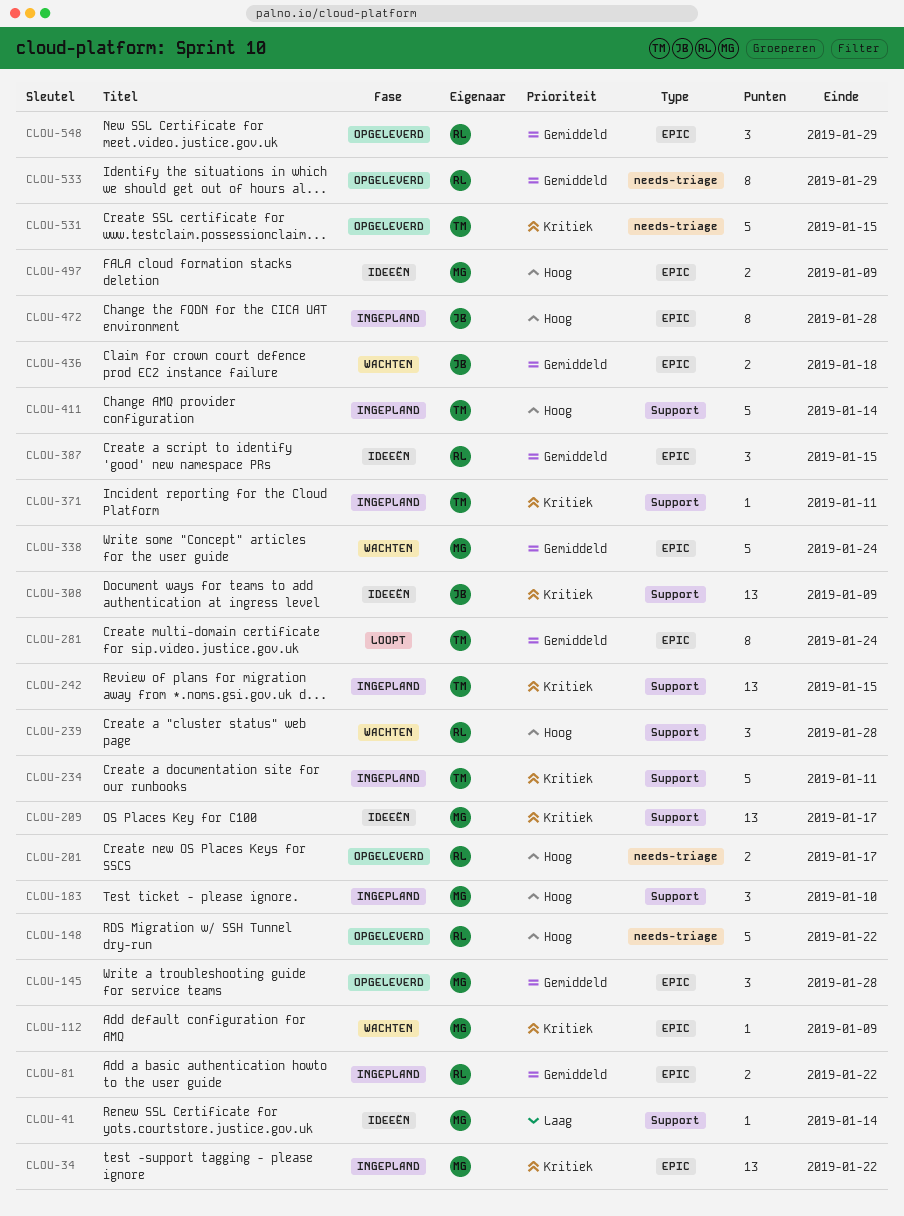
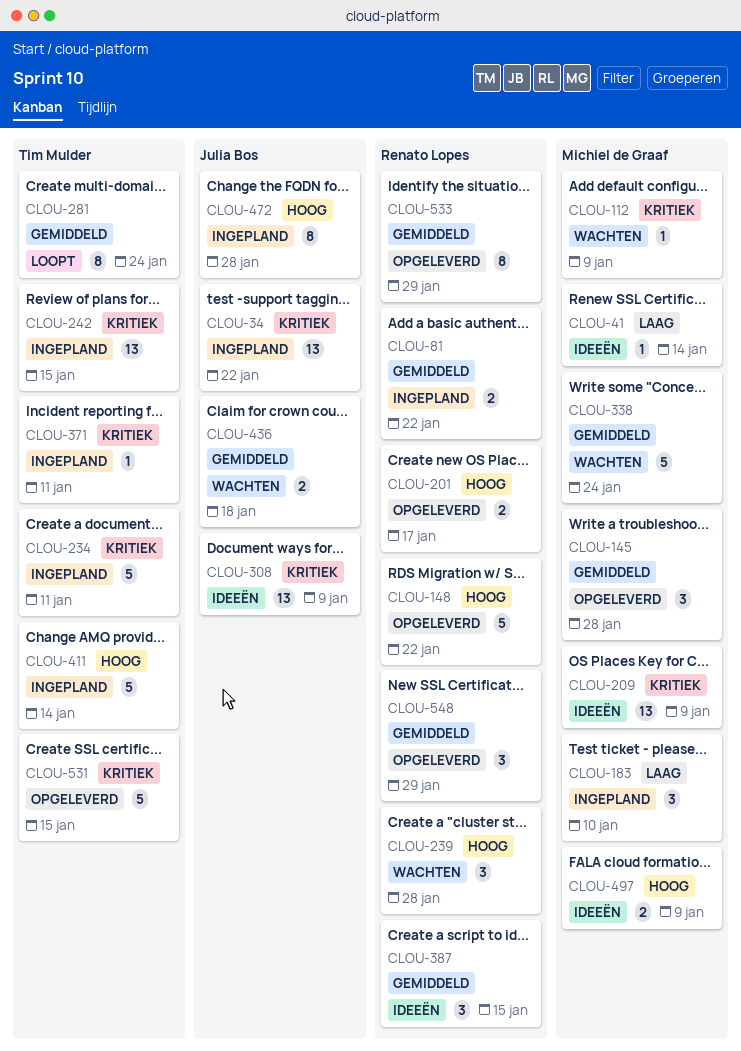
CLOU-34, owner: Michiel de Graaf -> Julia Bos
CLOU-183, priority: Hoog -> Laag
CLOU-209, due: Jan 17 -> Jan 9

